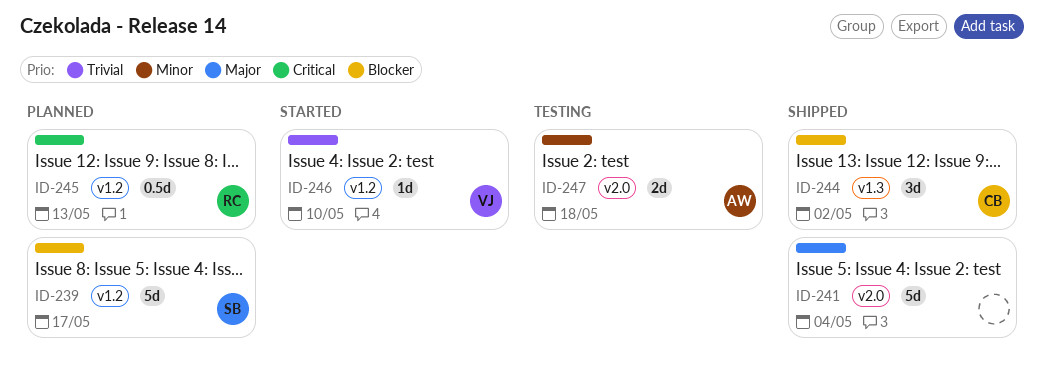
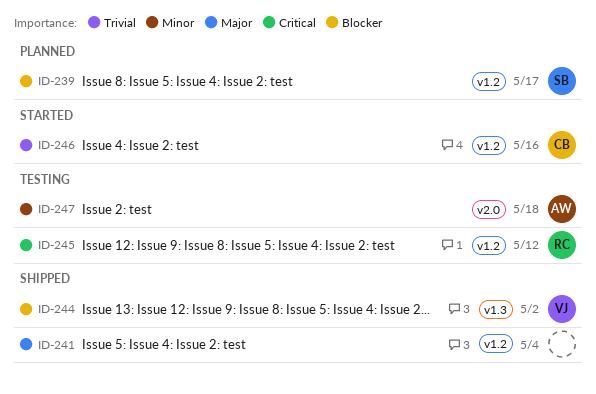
ID-241, label: v2.0 -> v1.2
ID-244, owner: CB -> VJ
ID-245, status: Planned -> Testing
ID-245, due: May 13 -> May 12
ID-246, owner: VJ -> CB
ID-246, due: May 10 -> May 16

